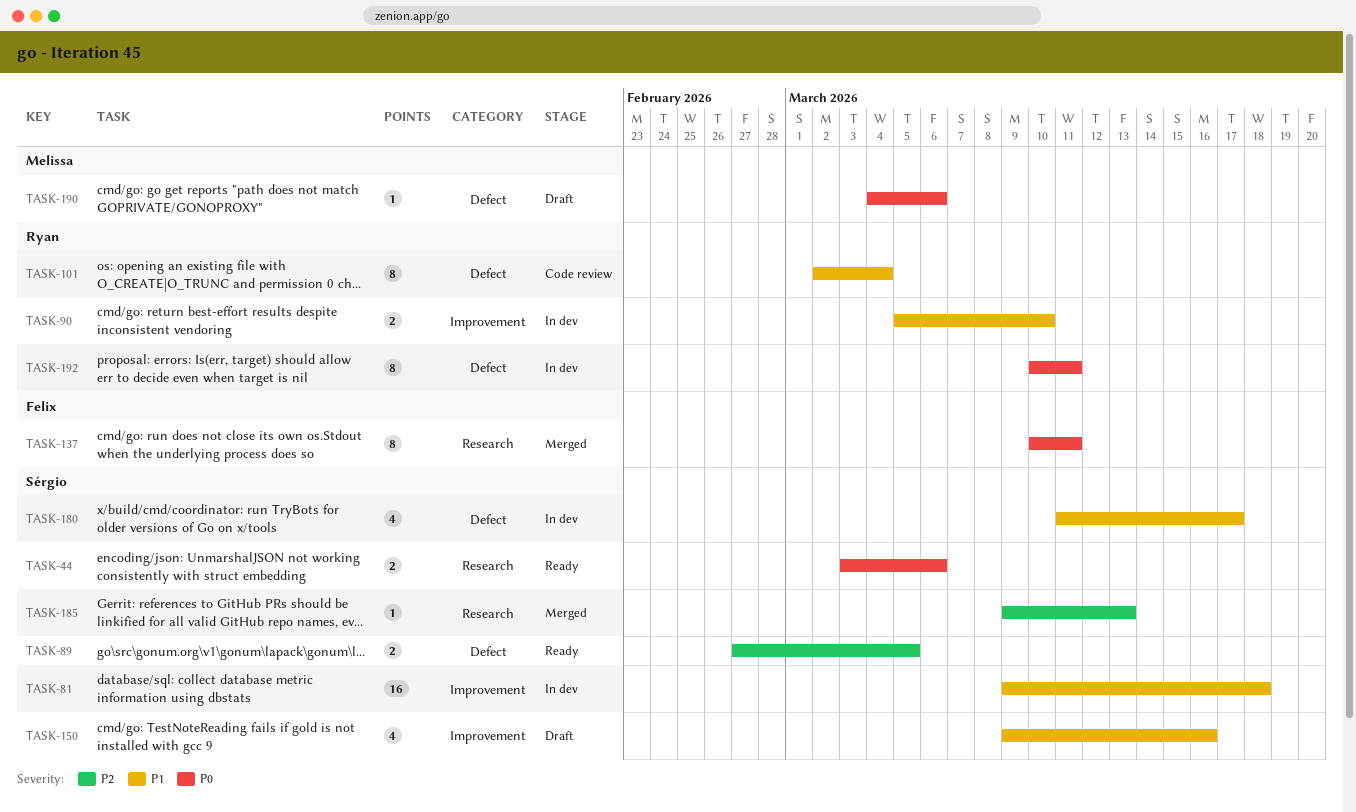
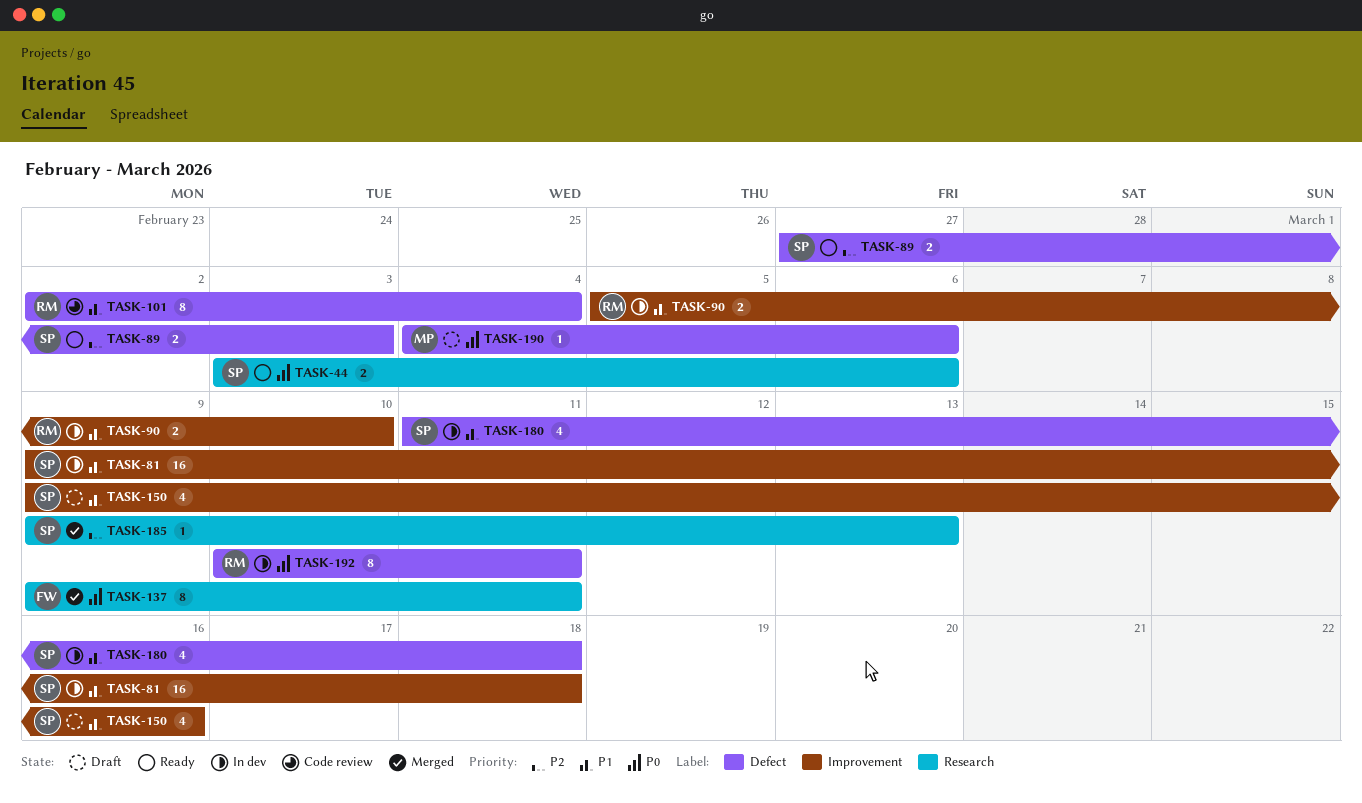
TASK-89, due: Mar 5 -> Mar 3
TASK-137, start: Mar 10 -> Mar 9
TASK-180, due: Mar 17 -> Mar 18

